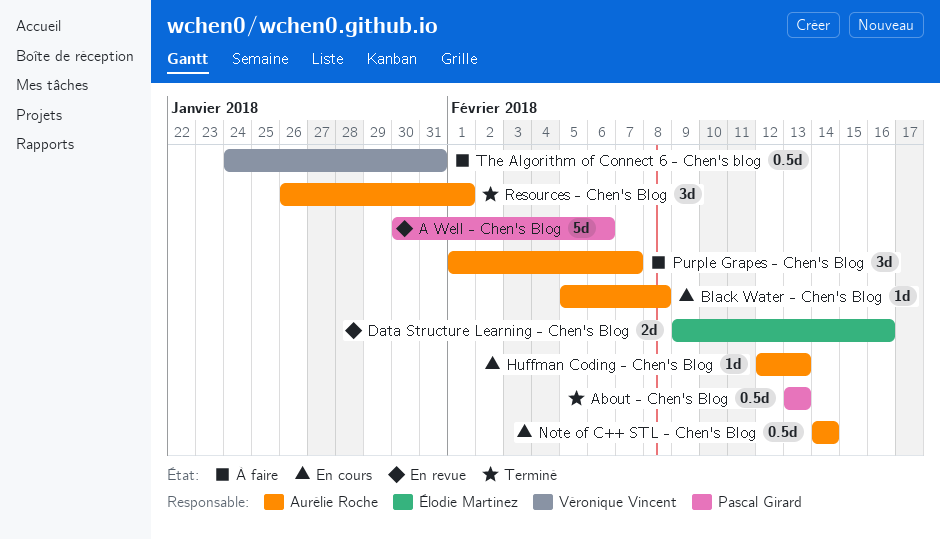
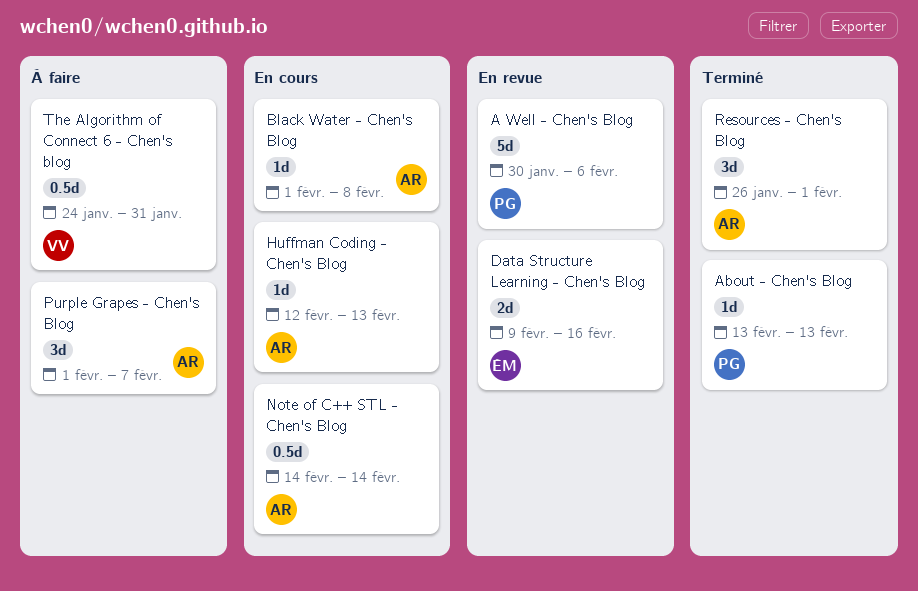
About - Chen's Blog, estimate: 0.5d -> 1d
Black Water - Chen's Blog, start: Feb 5 -> Feb 1

